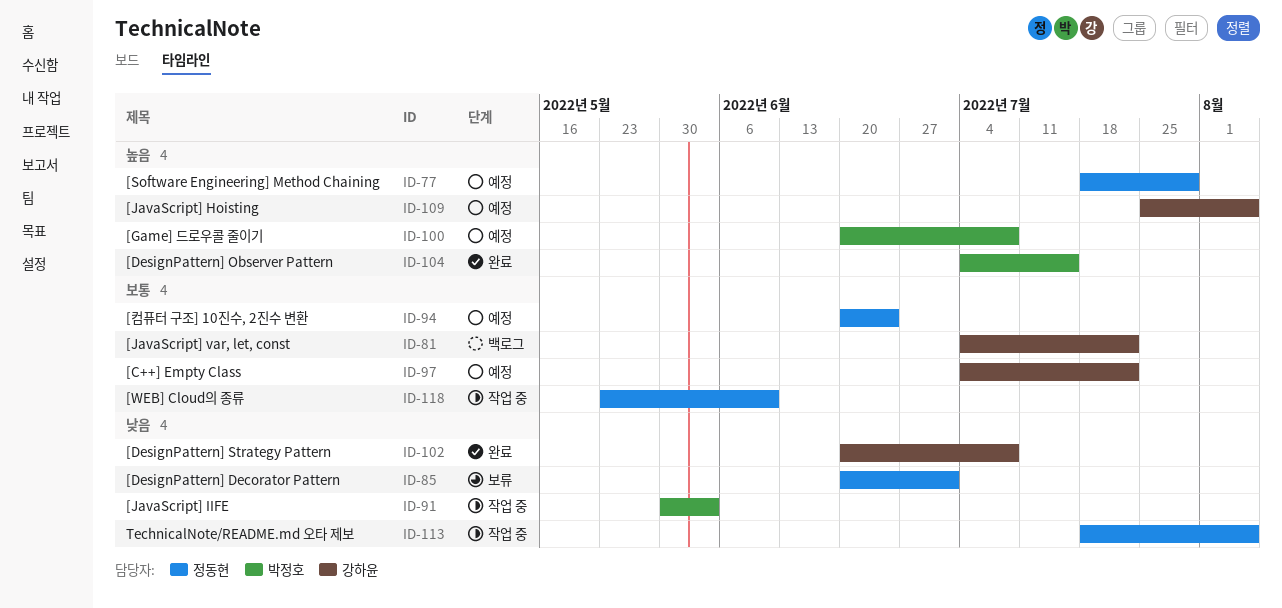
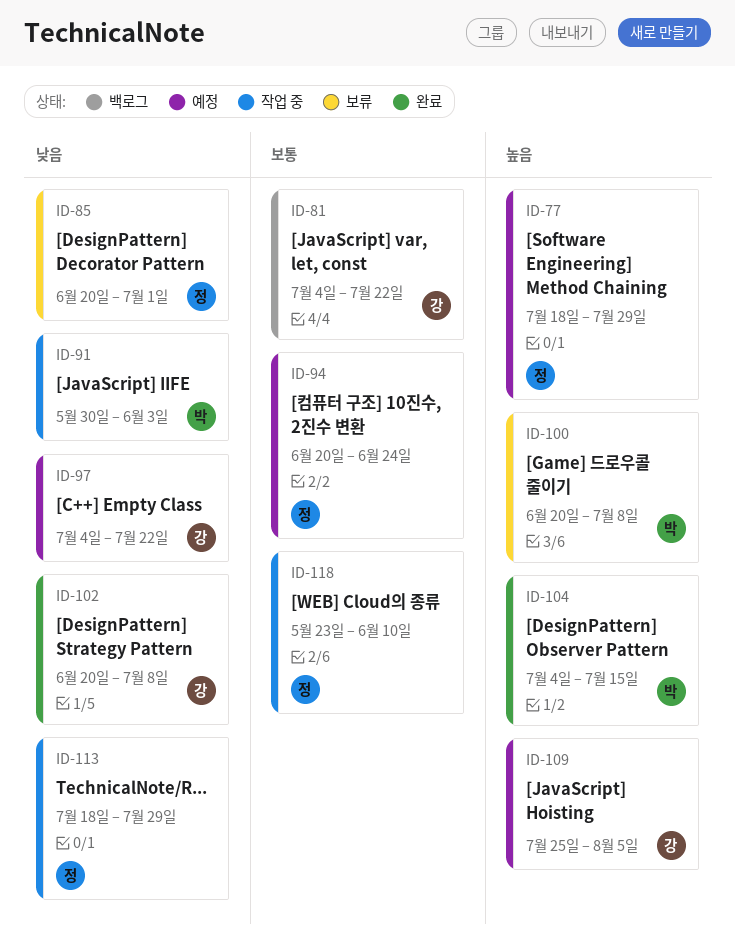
ID-97, priority: 보통 -> 낮음
ID-100, status: 예정 -> 보류
ID-113, due: Aug 5 -> Jul 29

